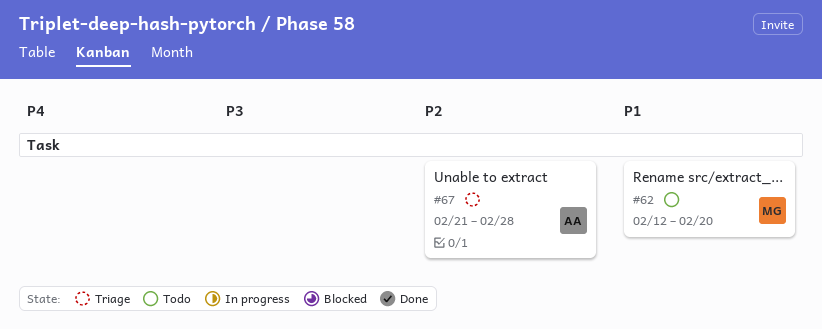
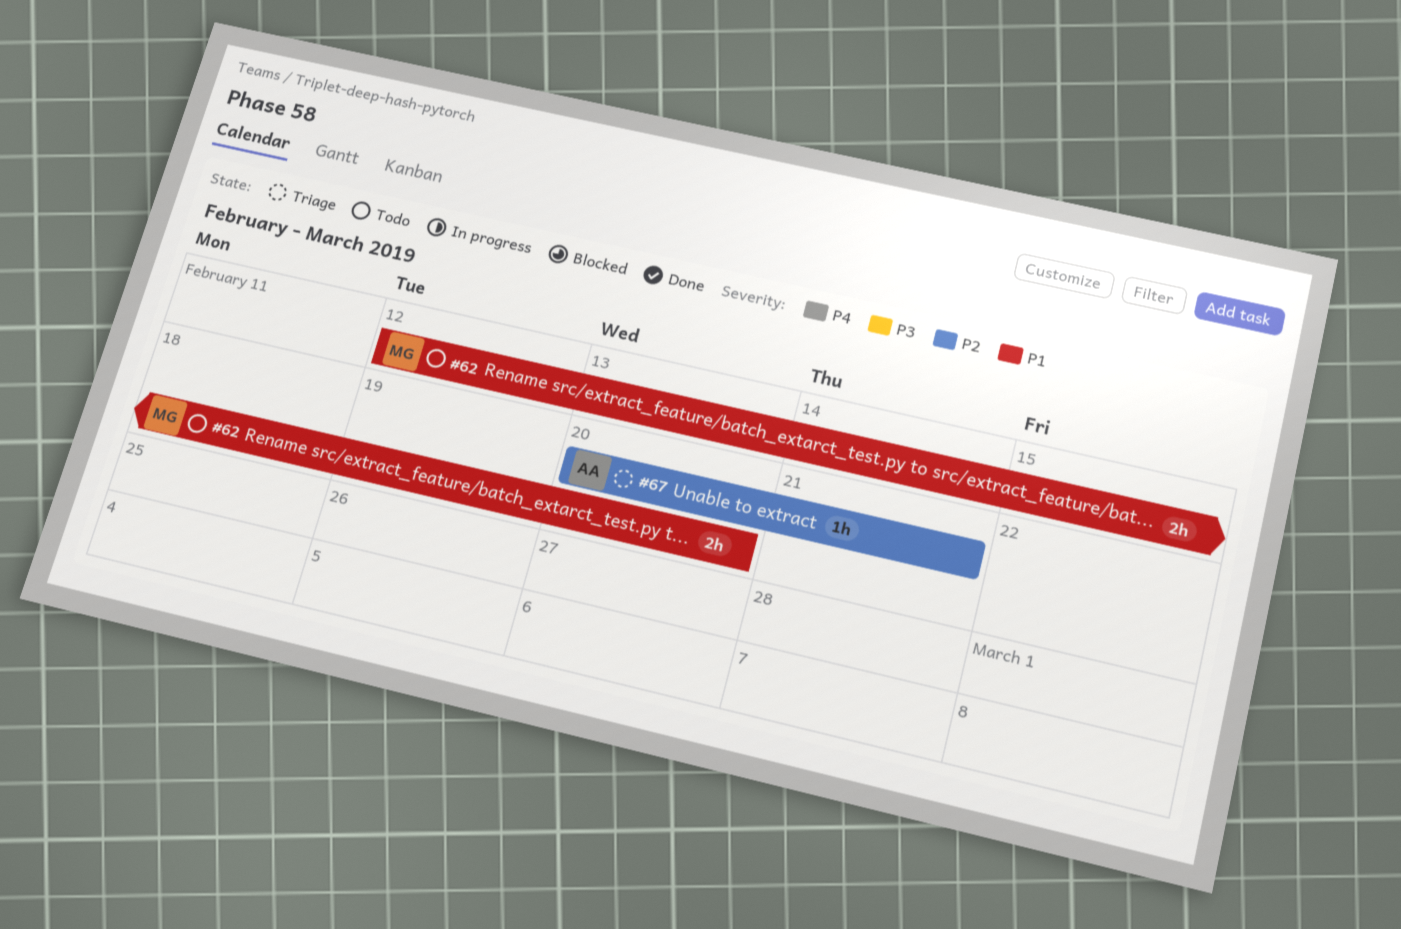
#67, start: Feb 21 -> Feb 20
#67, due: Feb 28 -> Feb 21

